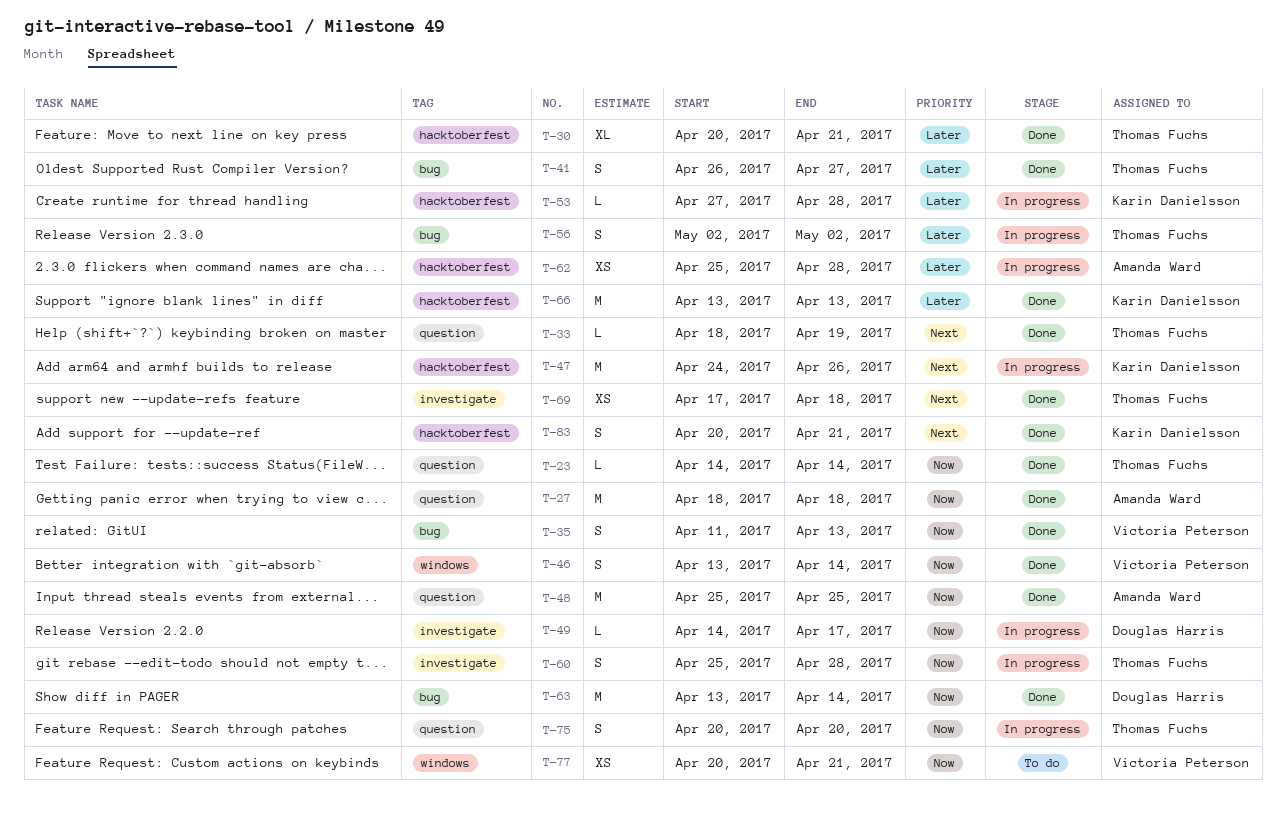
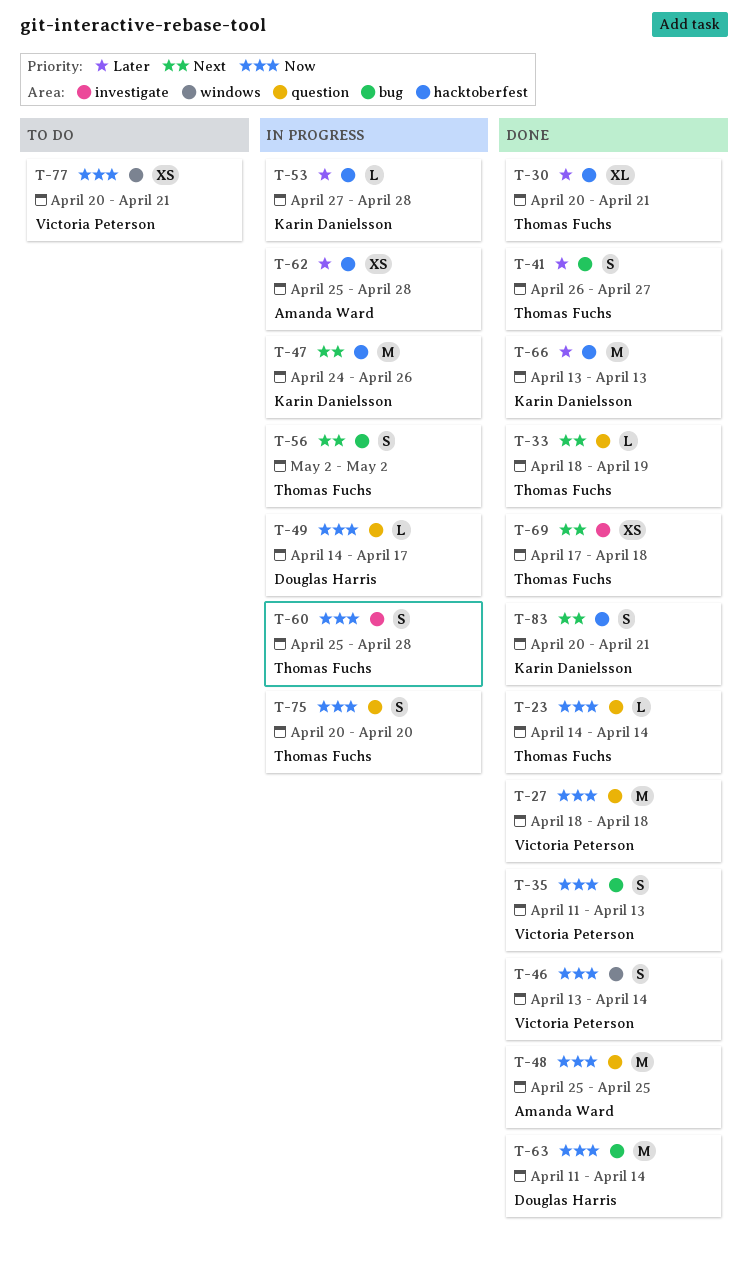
T-27, owner: Amanda Ward -> Victoria Peterson
T-49, label: investigate -> question
T-56, priority: Later -> Next
T-63, start: Apr 13 -> Apr 11

